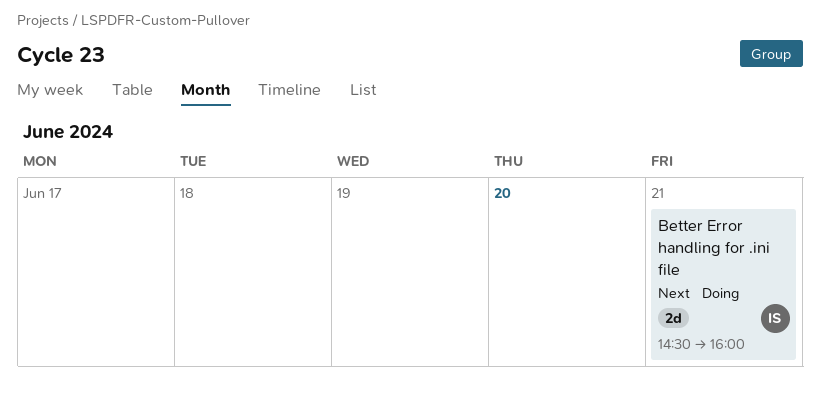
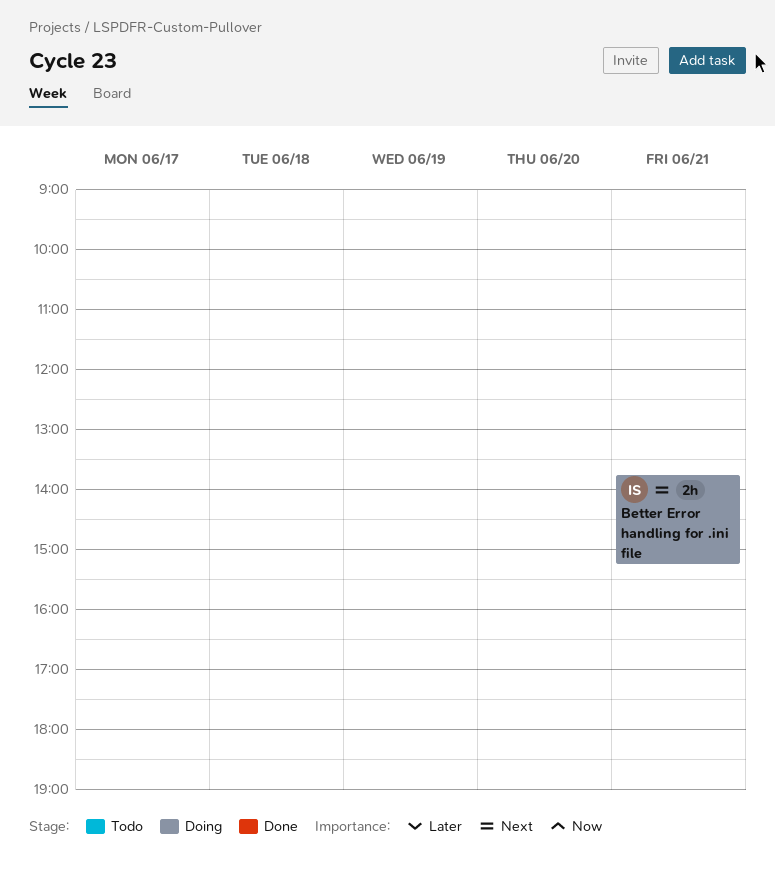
Better Error handling for .ini file, estimate: 2d -> 2h
Better Error handling for .ini file, begins: 14:30 -> 13:45
Better Error handling for .ini file, ends: 16:00 -> 15:15

